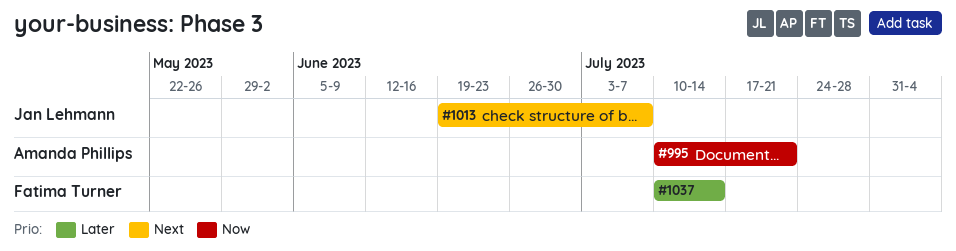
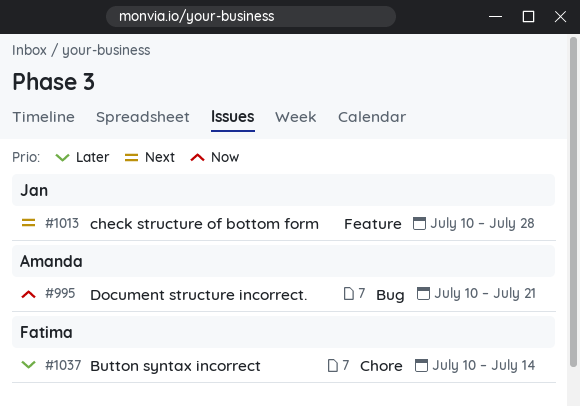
#1013, start: Jun 19 -> Jul 10
#1013, due: Jul 7 -> Jul 28

